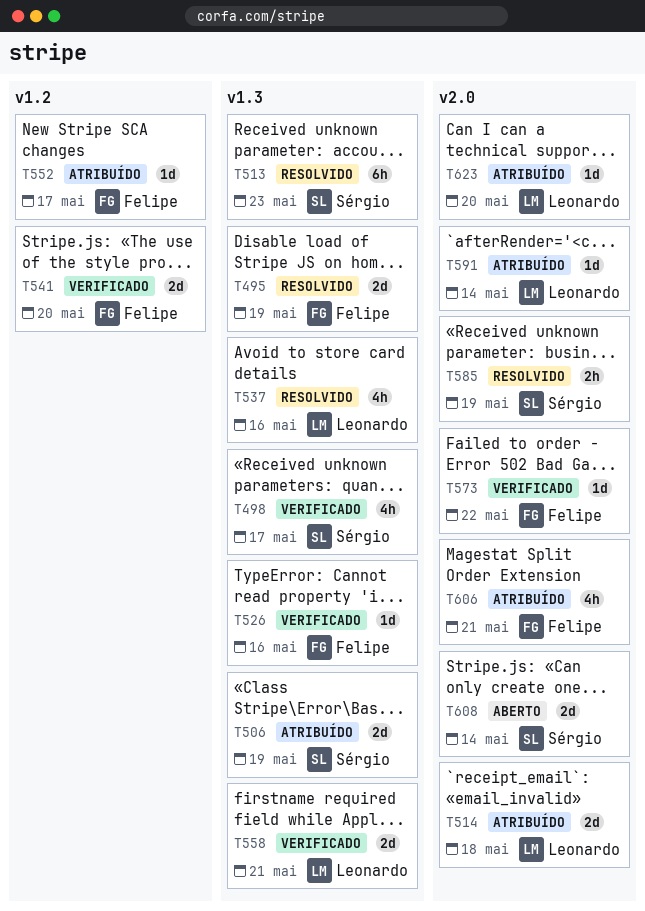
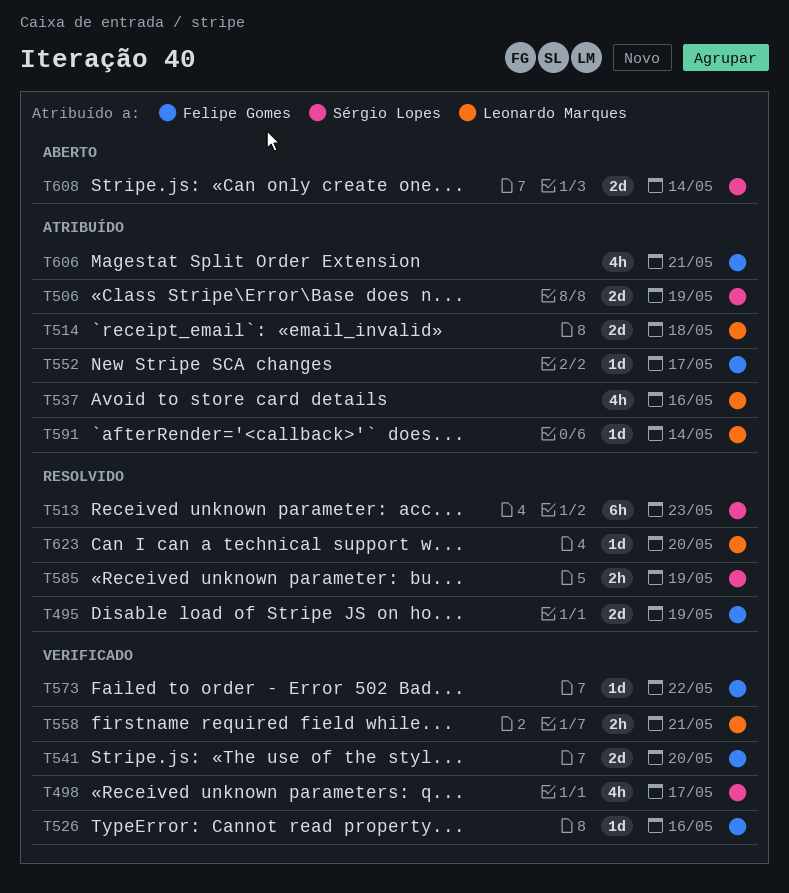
T537, status: Resolvido -> Atribuído
T558, estimate: 2d -> 2h
T623, status: Atribuído -> Resolvido

